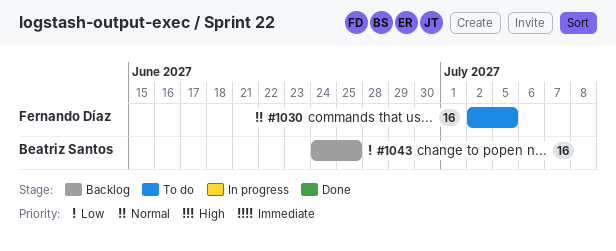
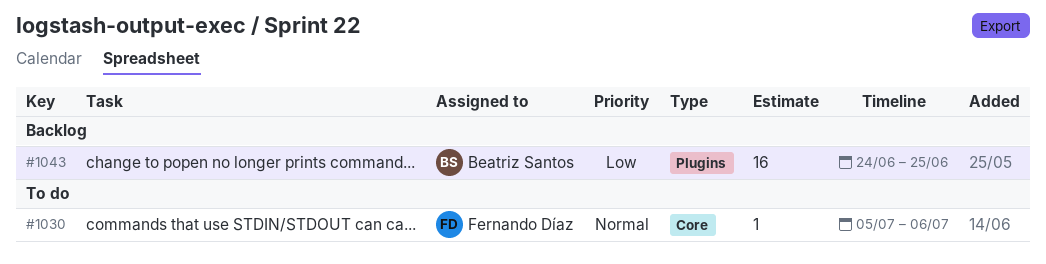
#1030, estimate: 16 -> 1
#1030, start: Jul 2 -> Jul 5
#1030, due: Jul 5 -> Jul 6

